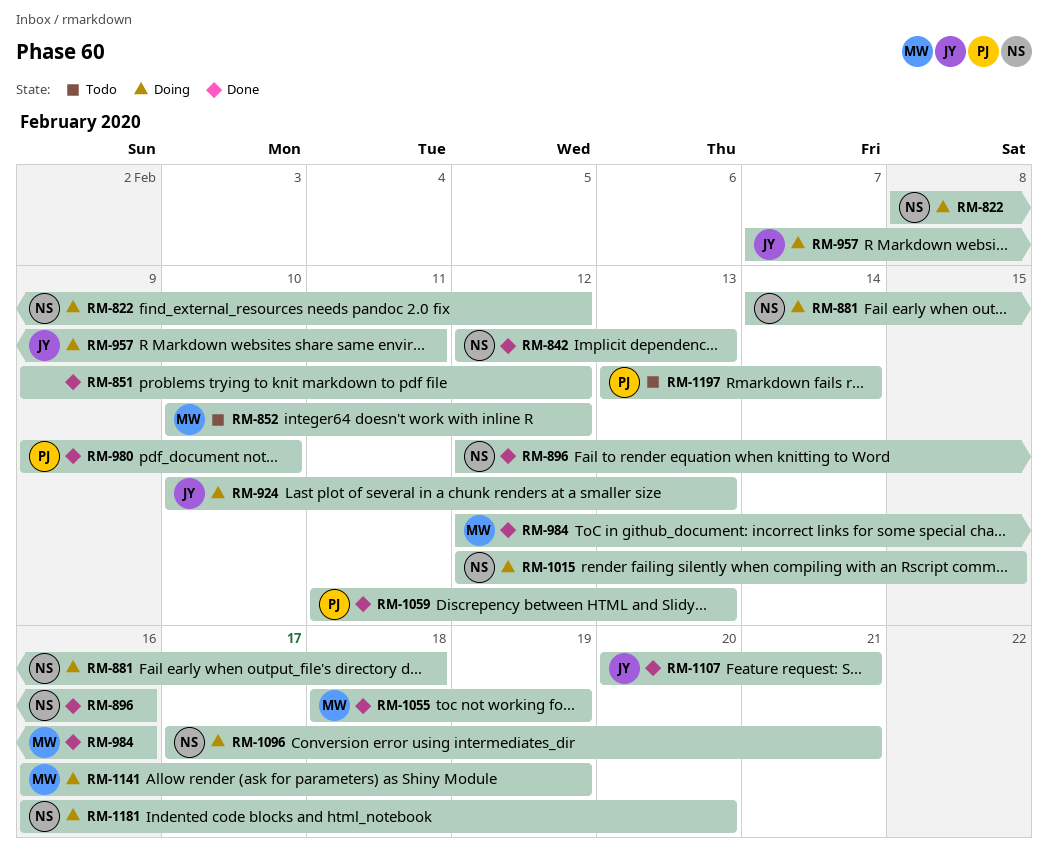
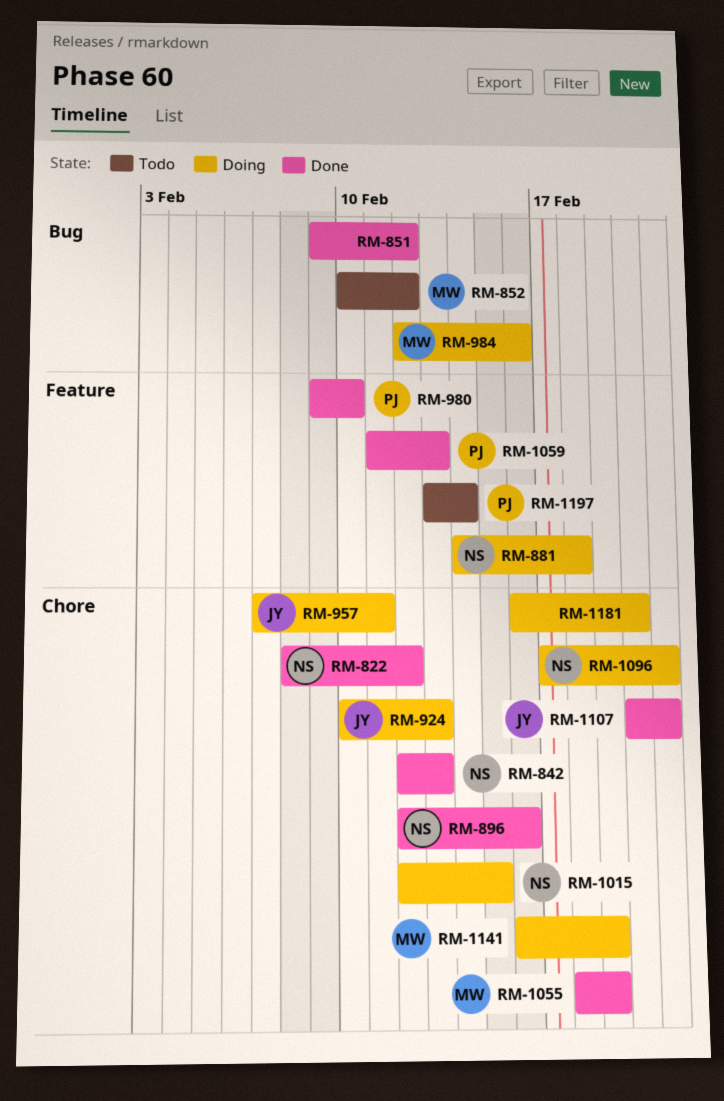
RM-822, status: Doing -> Done
RM-984, status: Done -> Doing
RM-1181, owner: NS -> none

